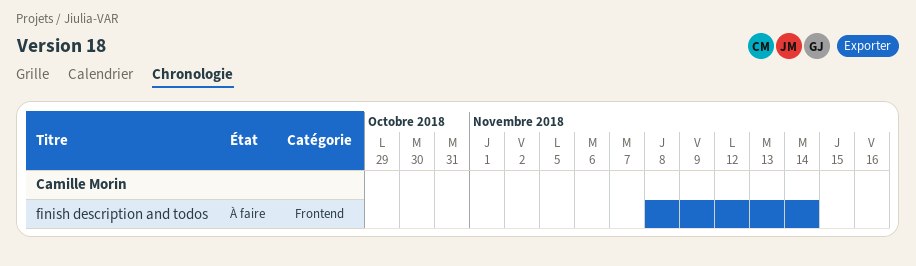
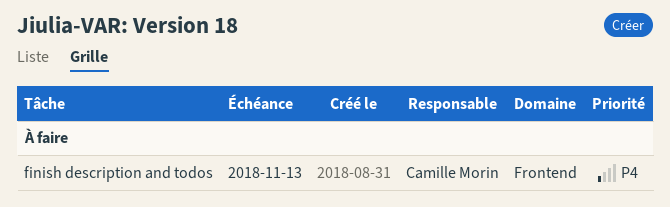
finish description and todos, due: Nov 14 -> Nov 13

